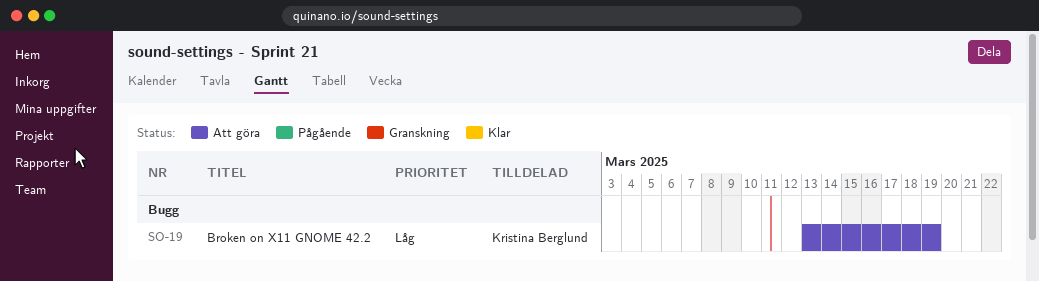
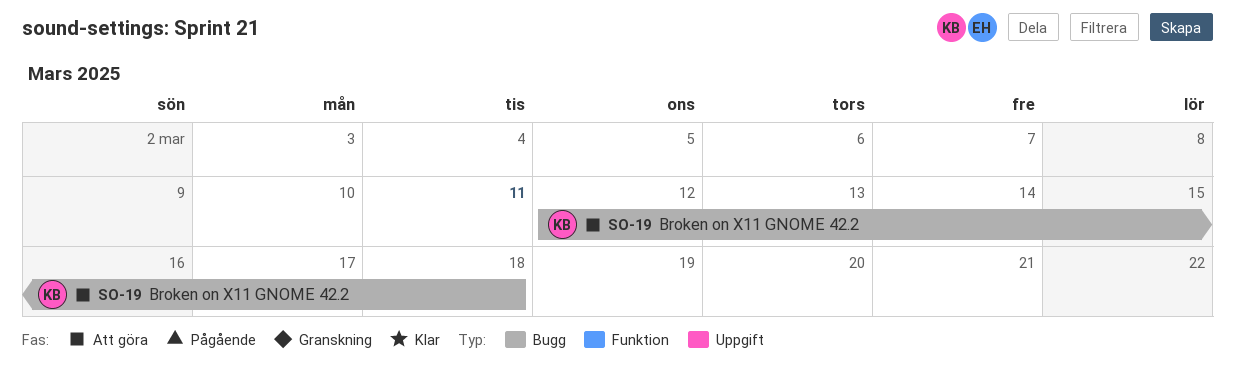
SO-19, start: Mar 13 -> Mar 12
SO-19, due: Mar 19 -> Mar 18

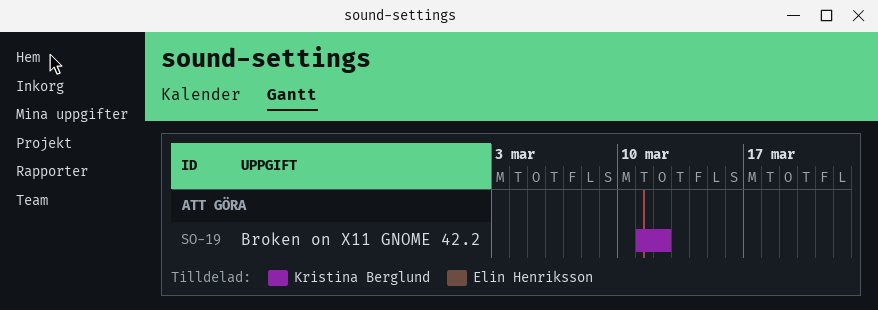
SO-19, start: Mar 12 -> Mar 11
SO-19, due: Mar 18 -> Mar 12

